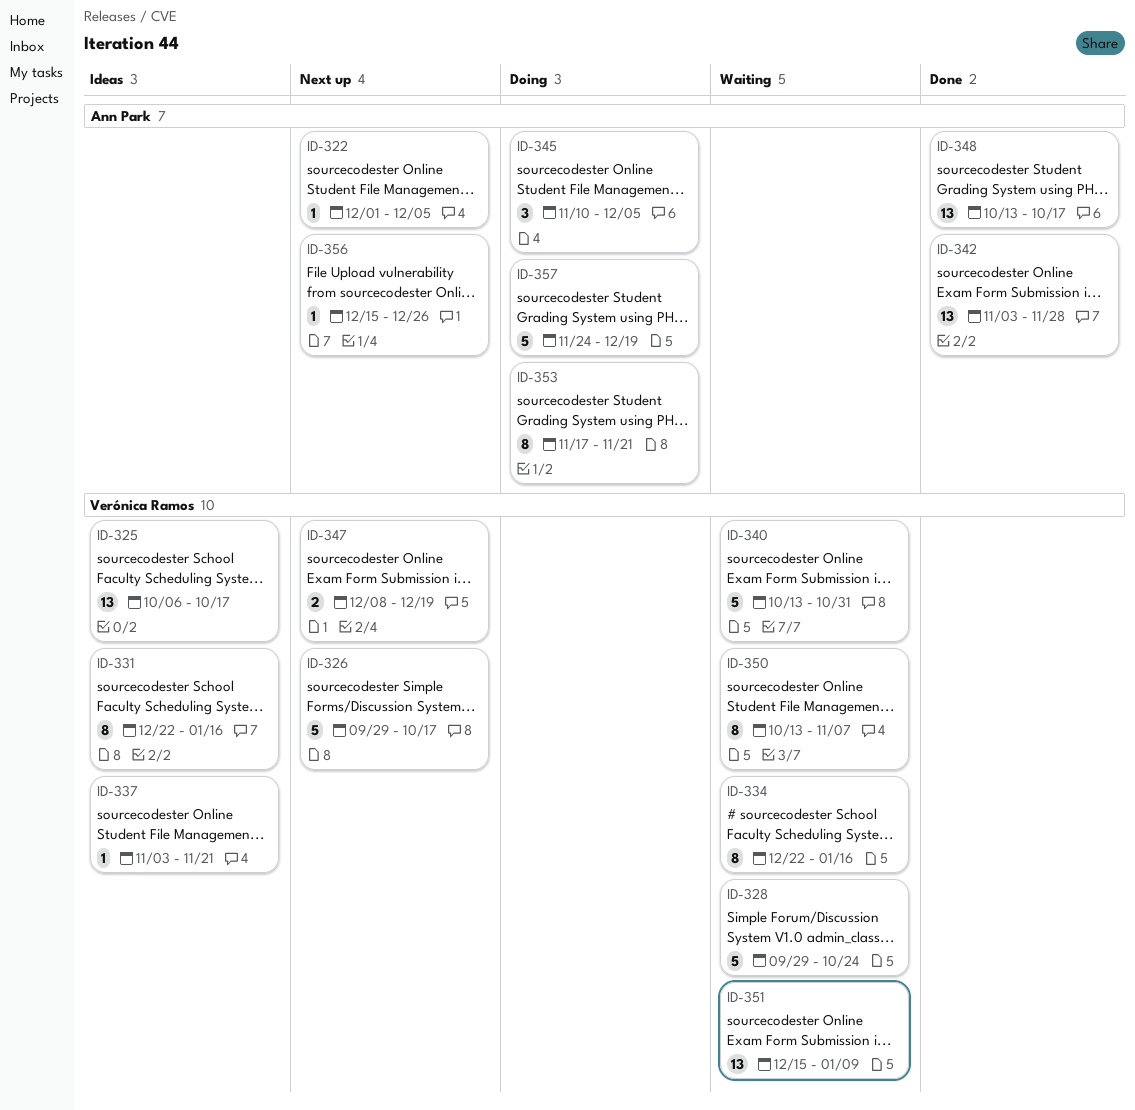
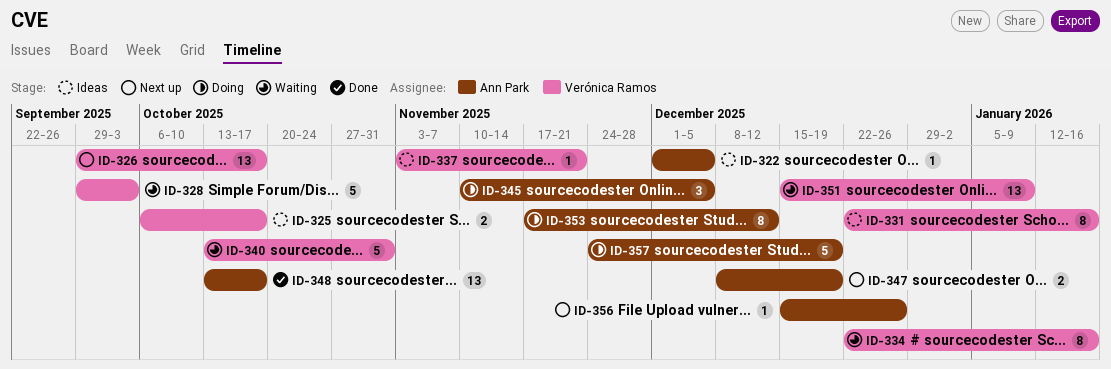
ID-322, status: Next up -> Ideas
ID-325, estimate: 13 -> 2
ID-326, estimate: 5 -> 13
ID-328, due: Oct 24 -> Oct 3
ID-342: present -> none
ID-347, owner: Verónica Ramos -> Ann Park
ID-350: present -> none
ID-353, due: Nov 21 -> Dec 12

